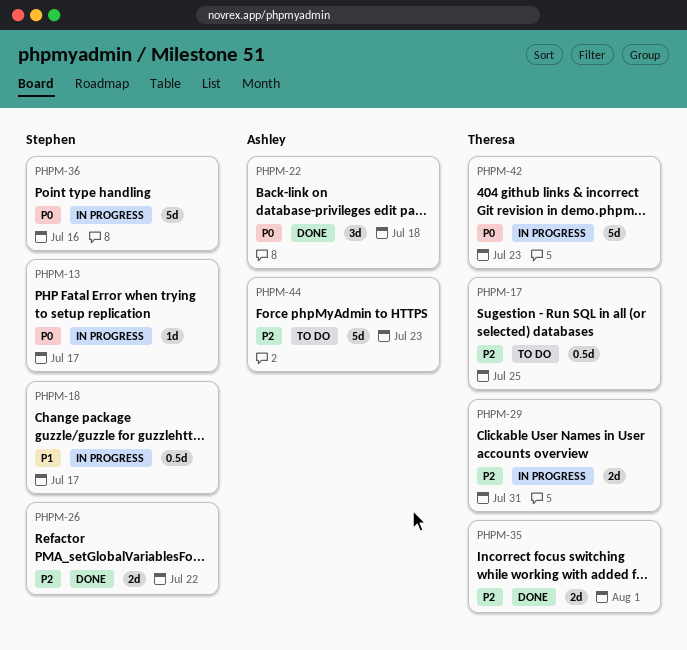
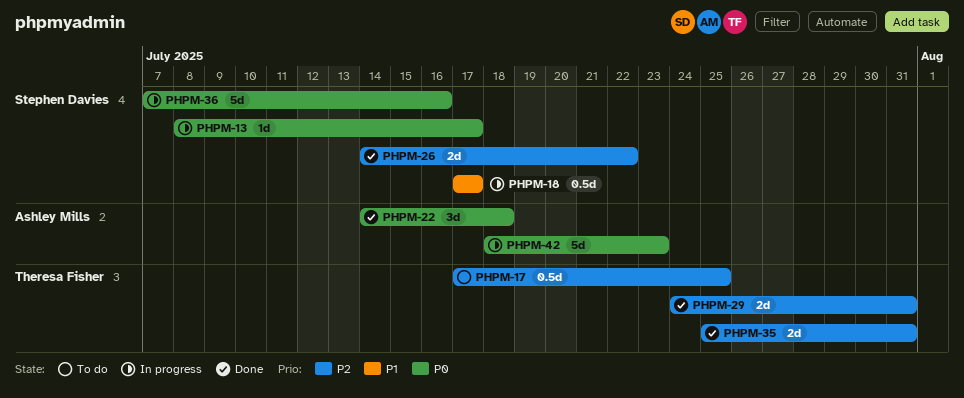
PHPM-29, status: In progress -> Done
PHPM-35, due: Aug 1 -> Jul 31
PHPM-42, owner: Theresa Fisher -> Ashley Mills
PHPM-44: present -> none

